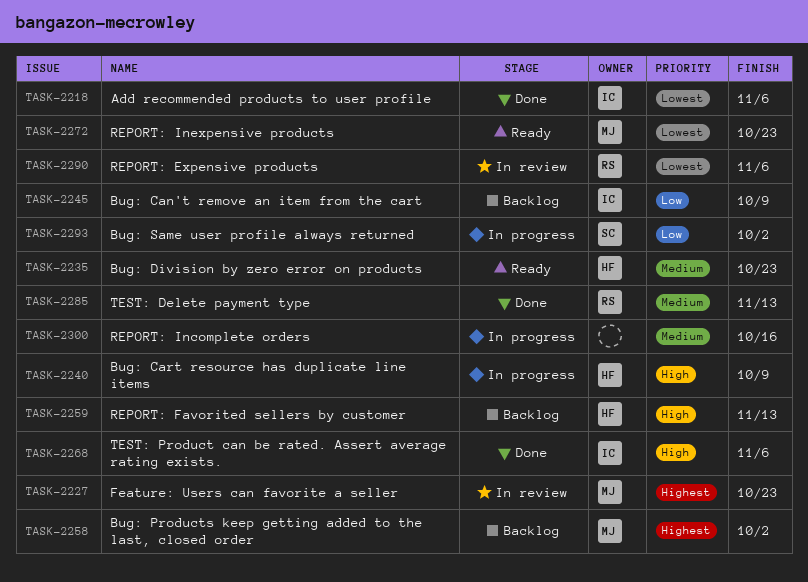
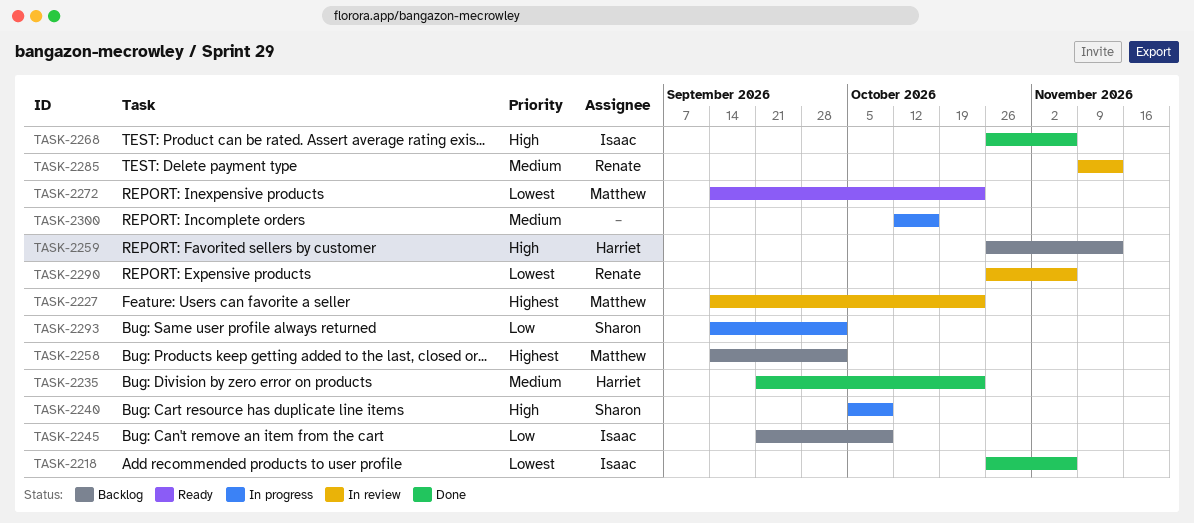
TASK-2235, status: Ready -> Done
TASK-2240, owner: Harriet -> Sharon
TASK-2285, status: Done -> In review

